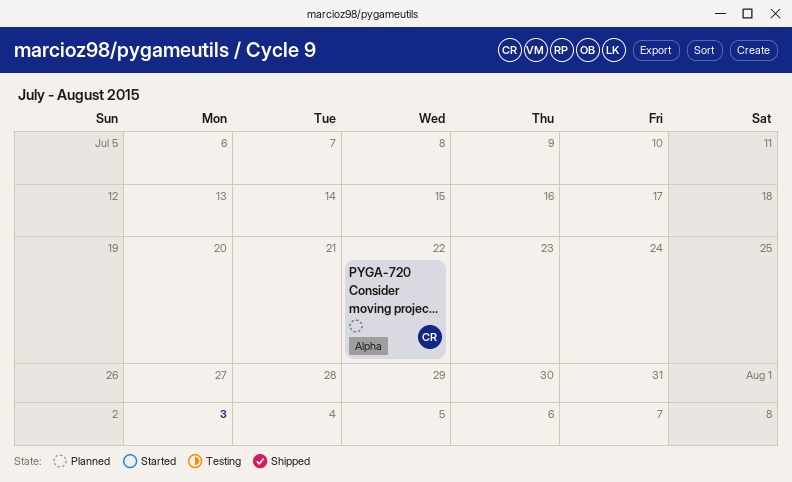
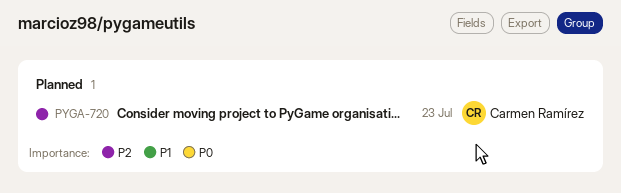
PYGA-720, due: Jul 22 -> Jul 23

